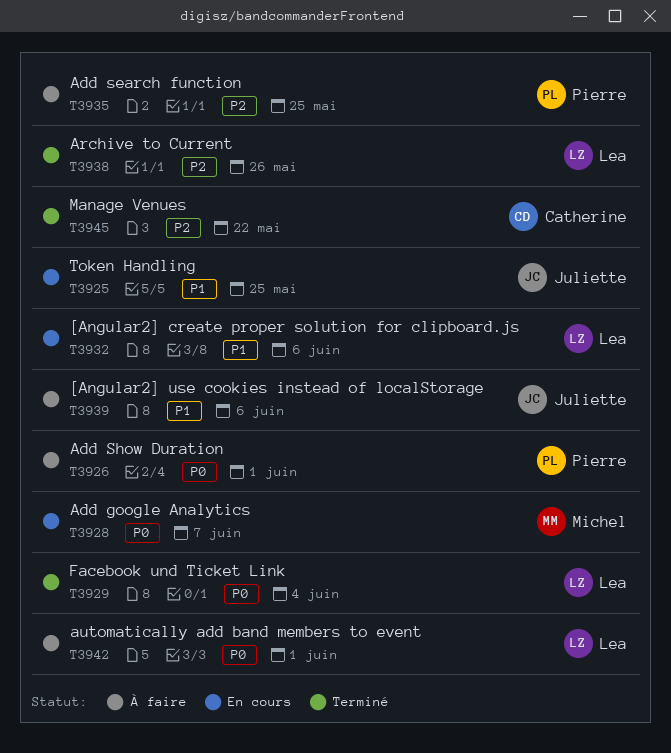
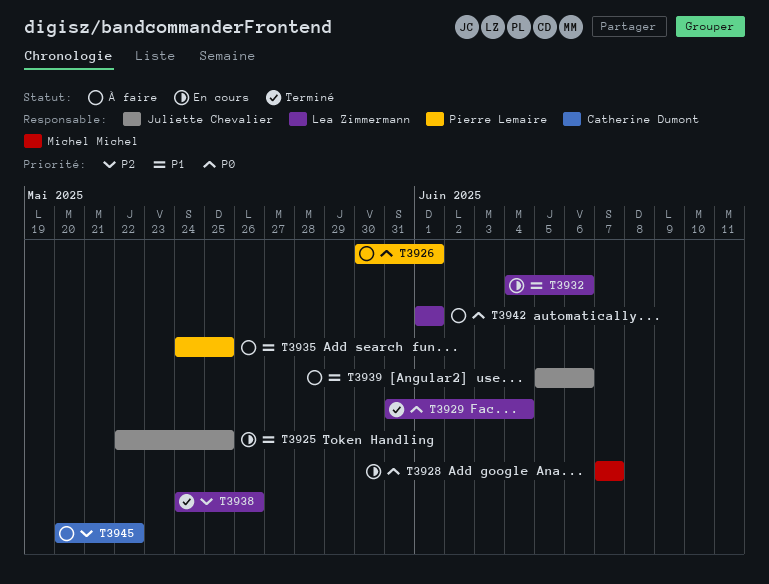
T3935, priority: P2 -> P1
T3945, status: Terminé -> À faire

